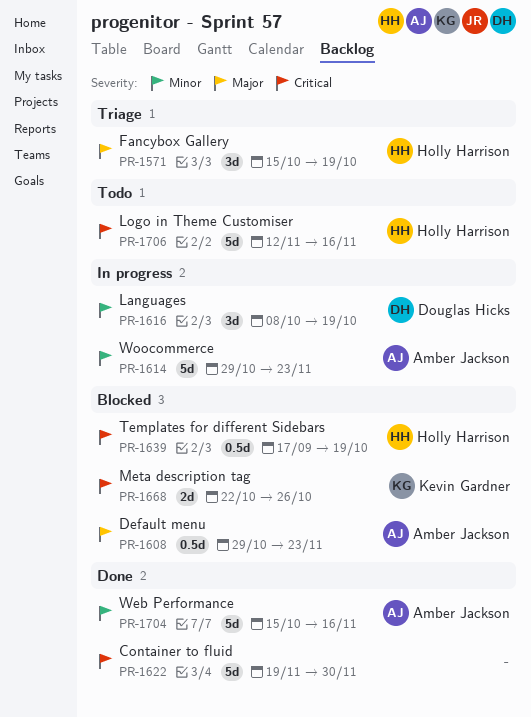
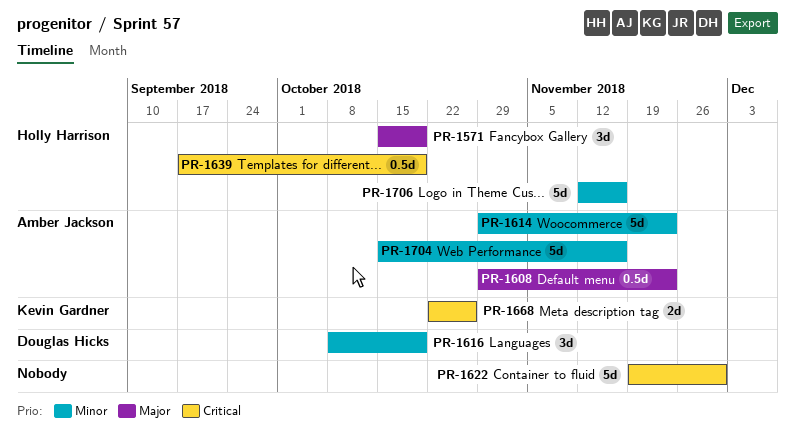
PR-1706, priority: Critical -> Minor

